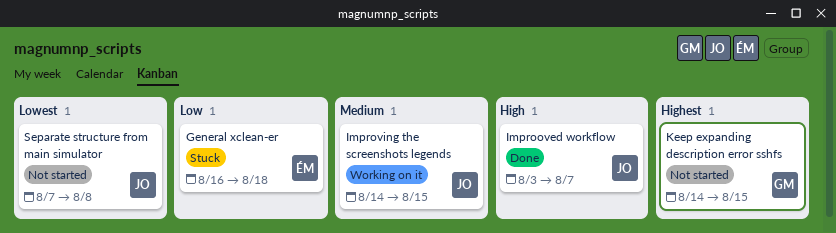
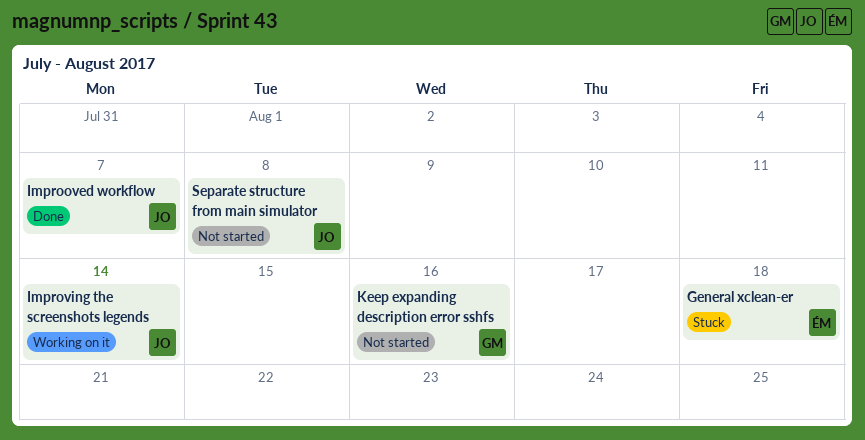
Improving the screenshots legends, due: Aug 15 -> Aug 14
Keep expanding description error sshfs, due: Aug 15 -> Aug 16

